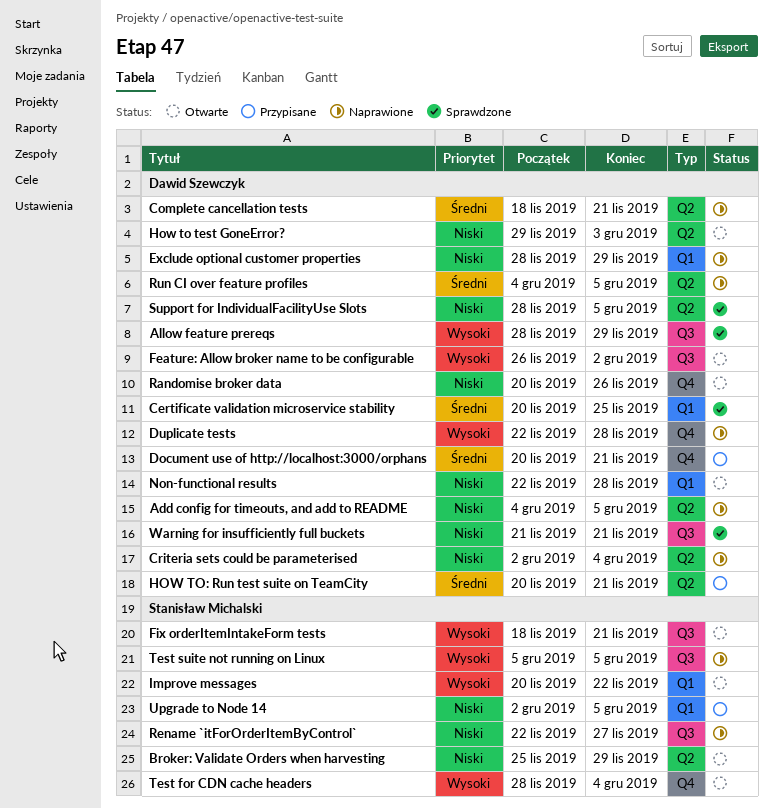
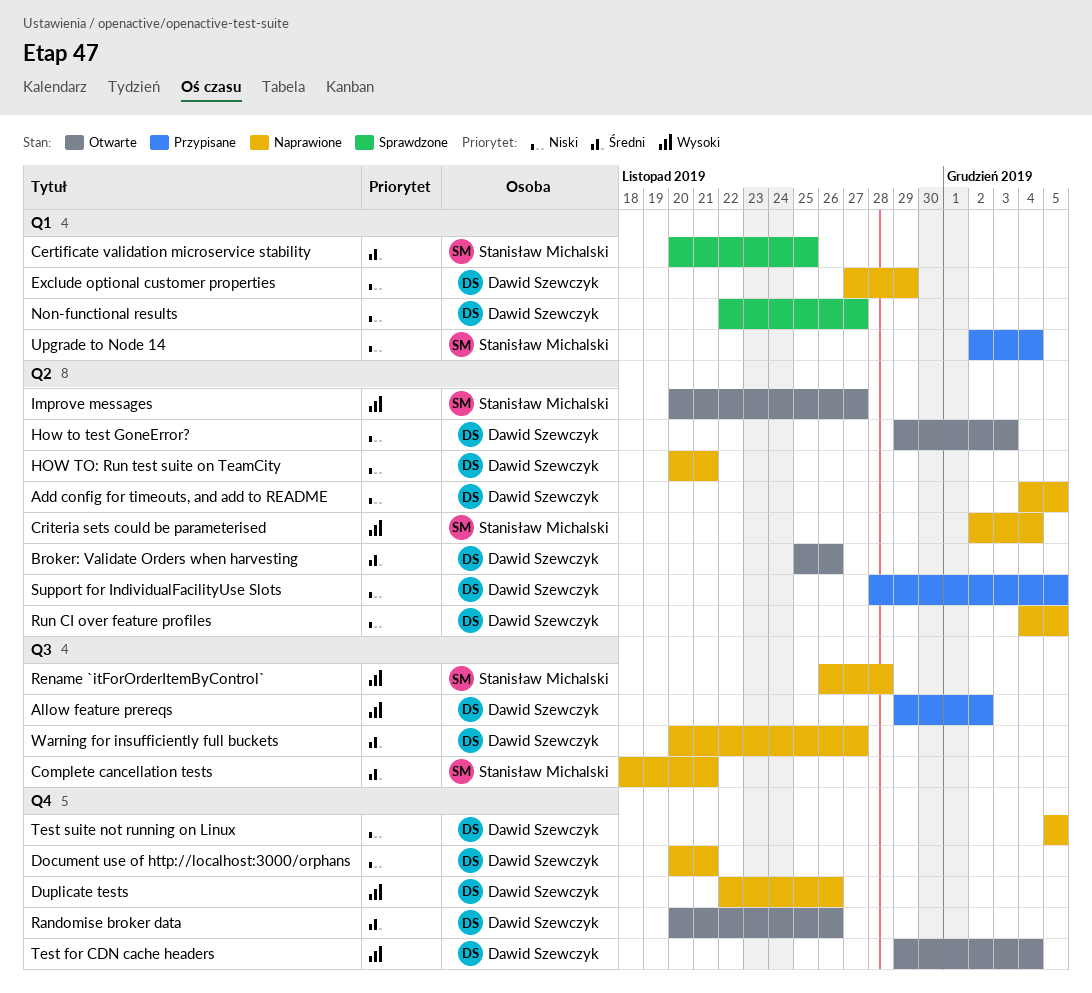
Allow feature prereqs, status: Sprawdzone -> Przypisane
Allow feature prereqs, start: Nov 28 -> Nov 29
Allow feature prereqs, due: Nov 29 -> Dec 2
Broker: Validate Orders when harvesting, owner: Stanisław Michalski -> Dawid Szewczyk
Broker: Validate Orders when harvesting, priority: Niski -> Średni
Broker: Validate Orders when harvesting, due: Nov 29 -> Nov 26
Certificate validation microservice stability, owner: Dawid Szewczyk -> Stanisław Michalski
Complete cancellation tests, owner: Dawid Szewczyk -> Stanisław Michalski
Complete cancellation tests, label: Q2 -> Q3
Criteria sets could be parameterised, owner: Dawid Szewczyk -> Stanisław Michalski
Criteria sets could be parameterised, priority: Niski -> Wysoki
Document use of http://localhost:3000/orphans, status: Przypisane -> Naprawione
Document use of http://localhost:3000/orphans, priority: Średni -> Niski
Duplicate tests, due: Nov 28 -> Nov 26
Exclude optional customer properties, start: Nov 28 -> Nov 27
Feature: Allow broker name to be configurable: present -> none
Fix orderItemIntakeForm tests: present -> none
HOW TO: Run test suite on TeamCity, status: Przypisane -> Naprawione
HOW TO: Run test suite on TeamCity, priority: Średni -> Niski
Improve messages, label: Q1 -> Q2
Improve messages, due: Nov 22 -> Nov 27
Non-functional results, status: Otwarte -> Sprawdzone
Non-functional results, due: Nov 28 -> Nov 27
Randomise broker data, priority: Niski -> Średni
Rename `itForOrderItemByControl`, priority: Niski -> Wysoki
Rename `itForOrderItemByControl`, start: Nov 22 -> Nov 26
Rename `itForOrderItemByControl`, due: Nov 27 -> Nov 28
Run CI over feature profiles, priority: Średni -> Niski
Support for IndividualFacilityUse Slots, status: Sprawdzone -> Przypisane
Test for CDN cache headers, owner: Stanisław Michalski -> Dawid Szewczyk
Test for CDN cache headers, start: Nov 28 -> Nov 29
Test suite not running on Linux, owner: Stanisław Michalski -> Dawid Szewczyk
Test suite not running on Linux, priority: Wysoki -> Niski
Test suite not running on Linux, label: Q3 -> Q4
Upgrade to Node 14, due: Dec 5 -> Dec 4
Warning for insufficiently full buckets, status: Sprawdzone -> Naprawione
Warning for insufficiently full buckets, priority: Niski -> Średni
Warning for insufficiently full buckets, start: Nov 21 -> Nov 20
Warning for insufficiently full buckets, due: Nov 21 -> Nov 27

